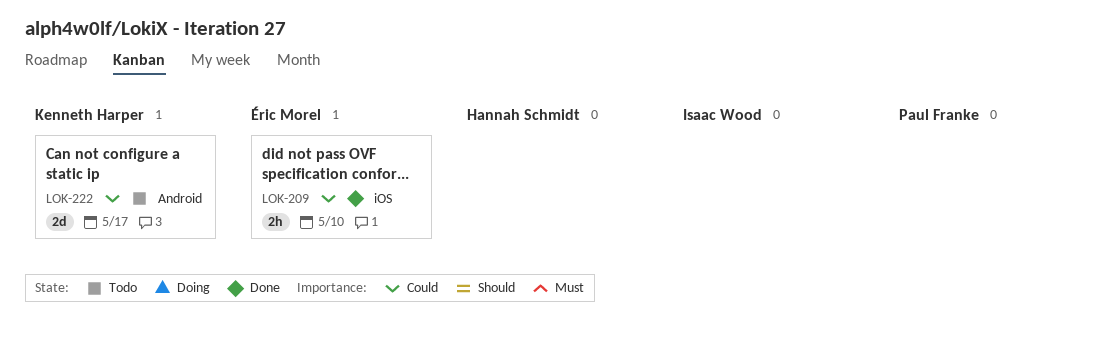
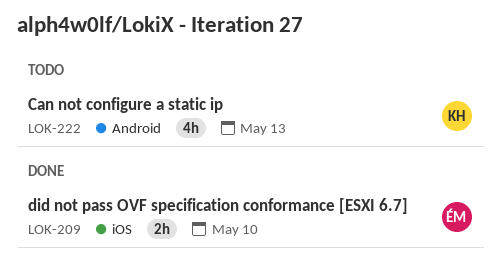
LOK-222, estimate: 2d -> 4h
LOK-222, due: May 17 -> May 13

